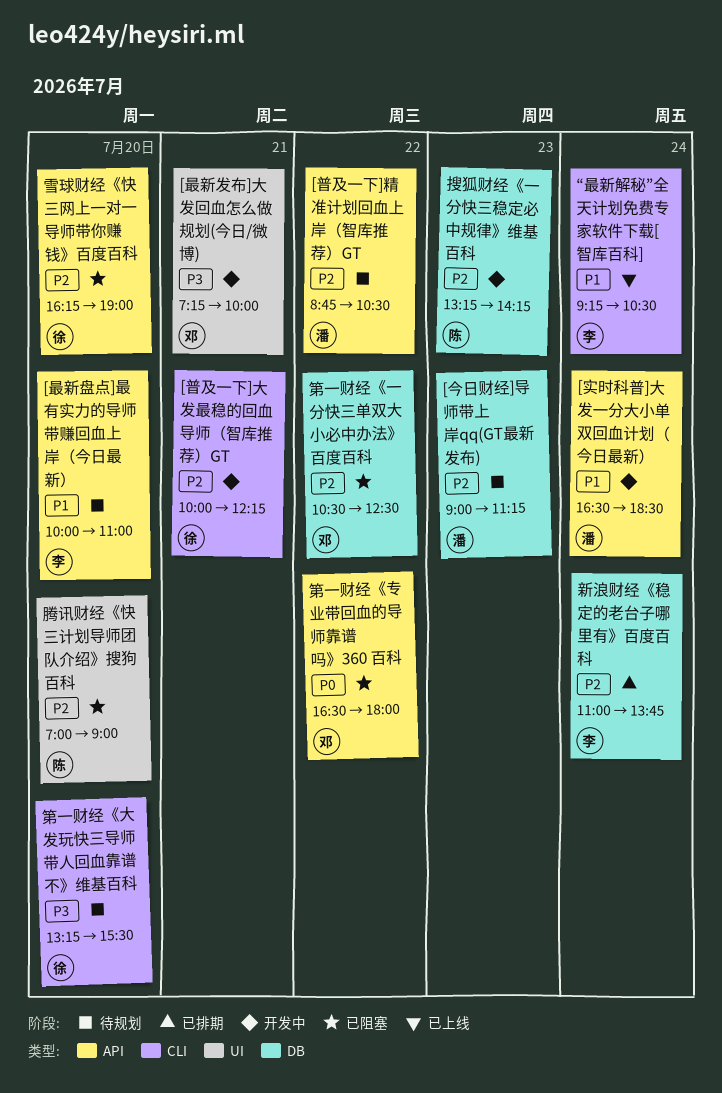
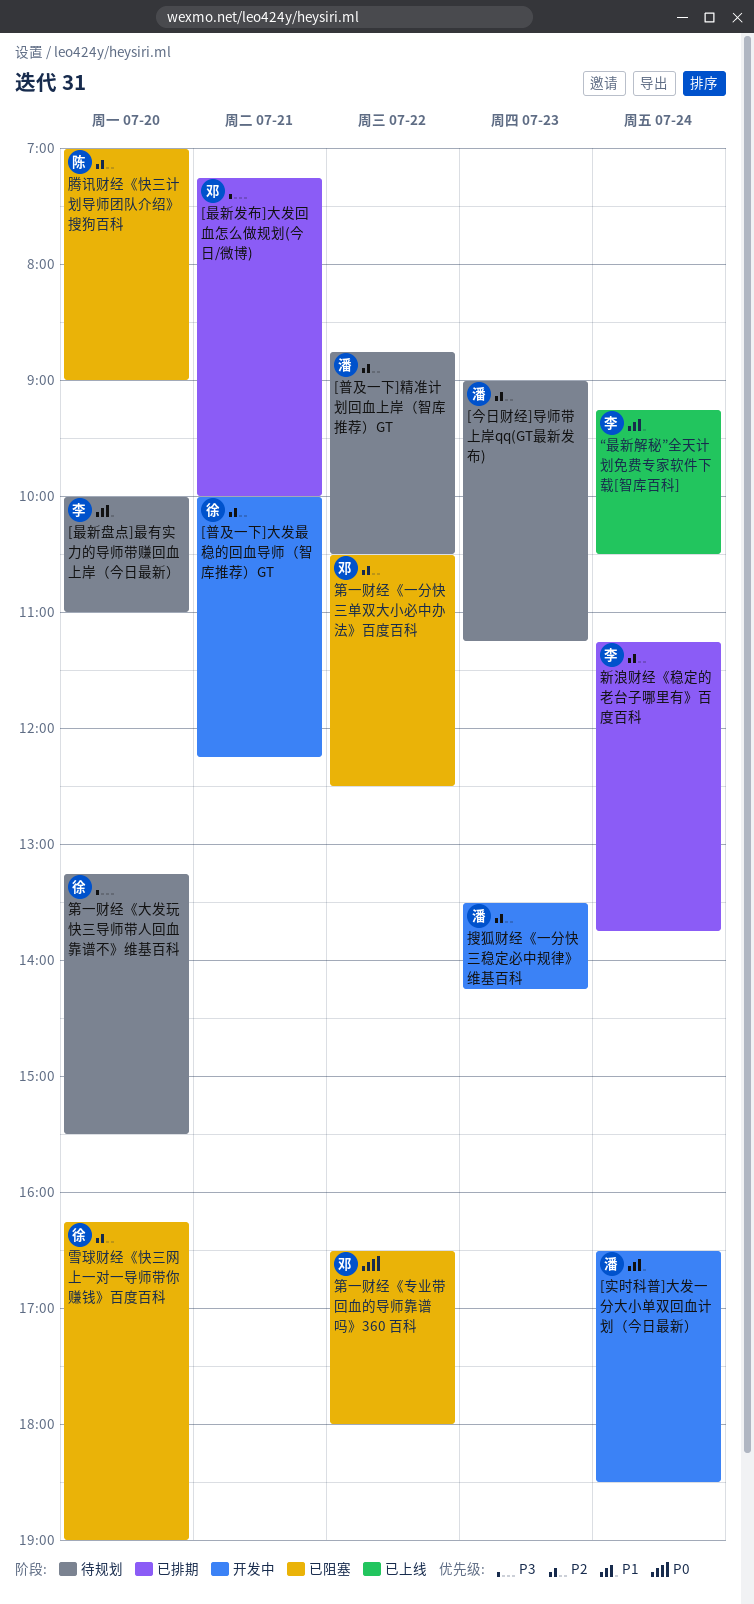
[最新发布]大发回血怎么做规划(今日/微博), status: 开发中 -> 已排期
搜狐财经《一分快三稳定必中规律》维基百科, owner: 陈 -> 潘
搜狐财经《一分快三稳定必中规律》维基百科, begins: 13:15 -> 13:30
新浪财经《稳定的老台子哪里有》百度百科, begins: 11:00 -> 11:15

